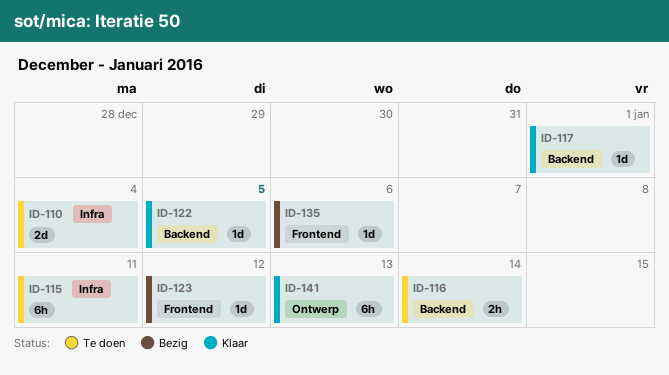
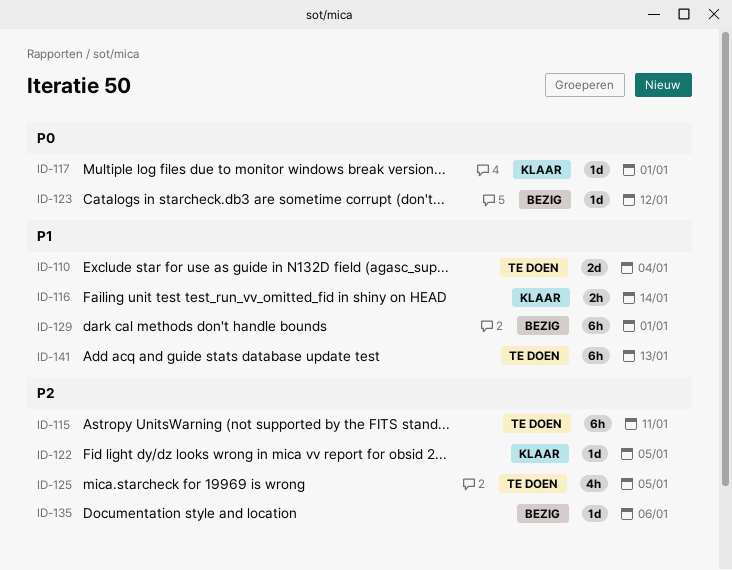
ID-116, status: Te doen -> Klaar
ID-125: none -> present
ID-129: none -> present
ID-141, status: Klaar -> Te doen

